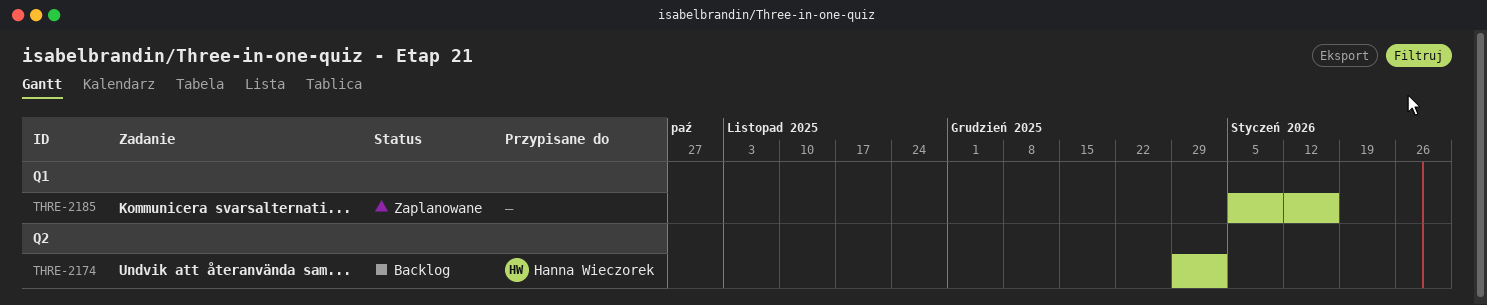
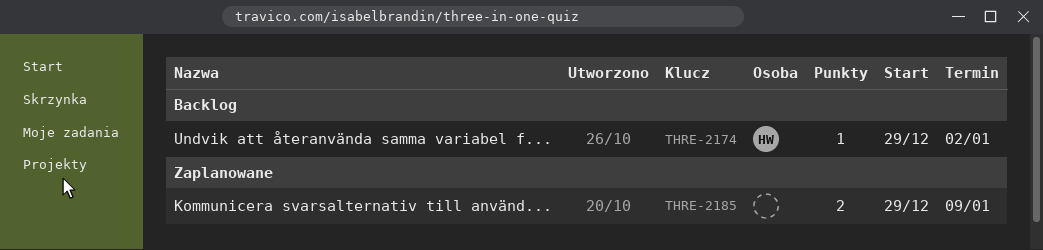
THRE-2185, start: Jan 5 -> Dec 29
THRE-2185, due: Jan 16 -> Jan 9

